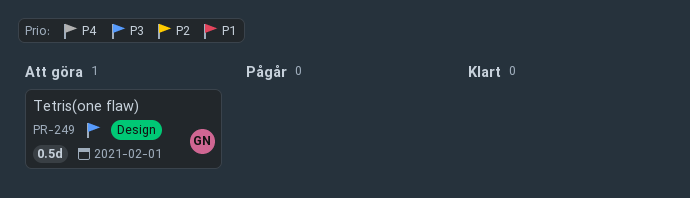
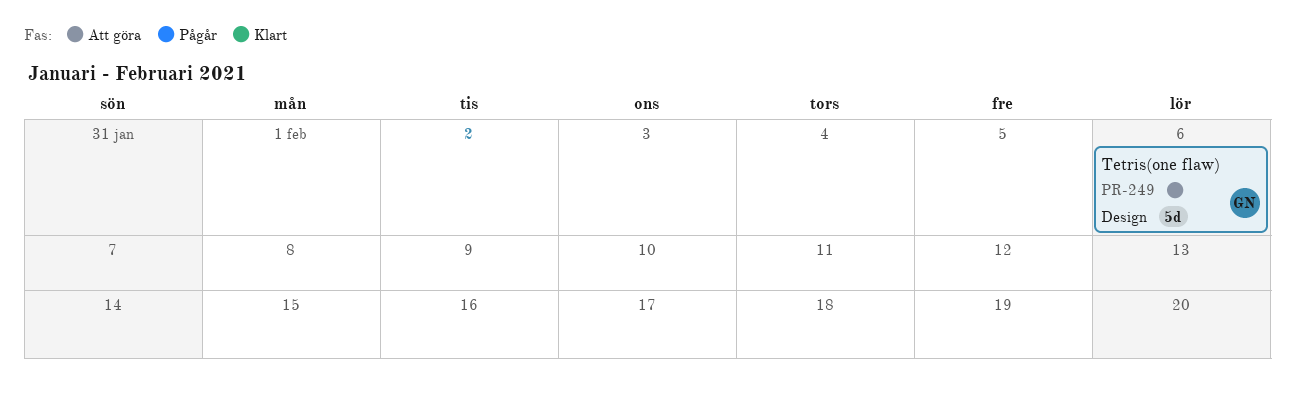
PR-249, estimate: 0.5d -> 5d
PR-249, due: Feb 1 -> Feb 6

